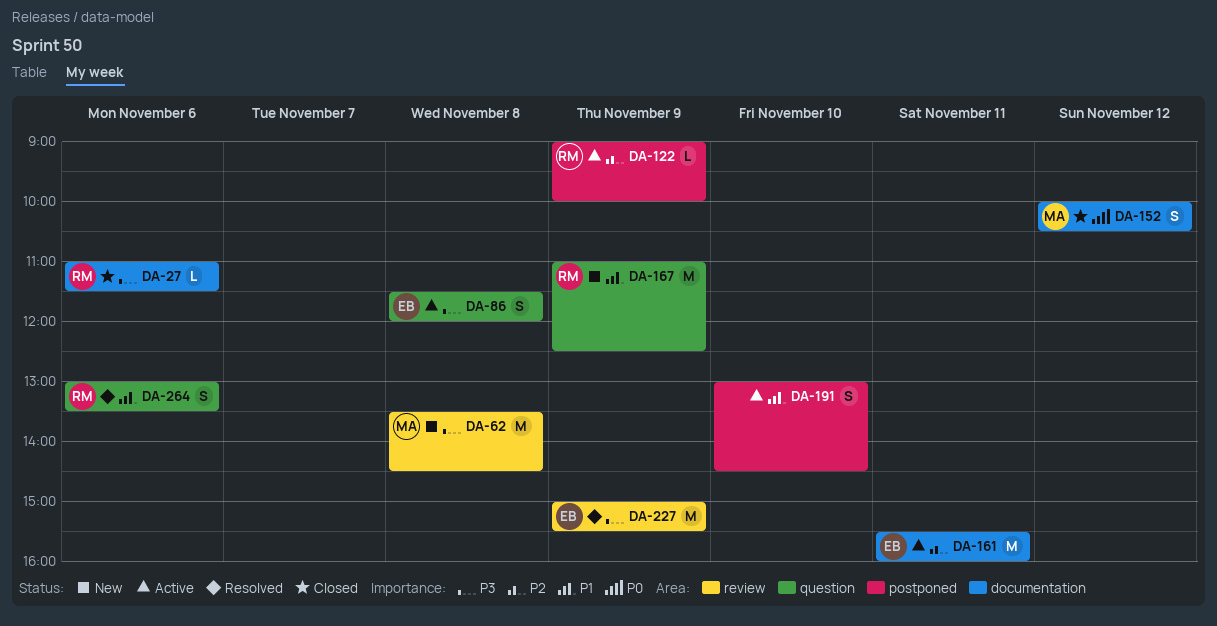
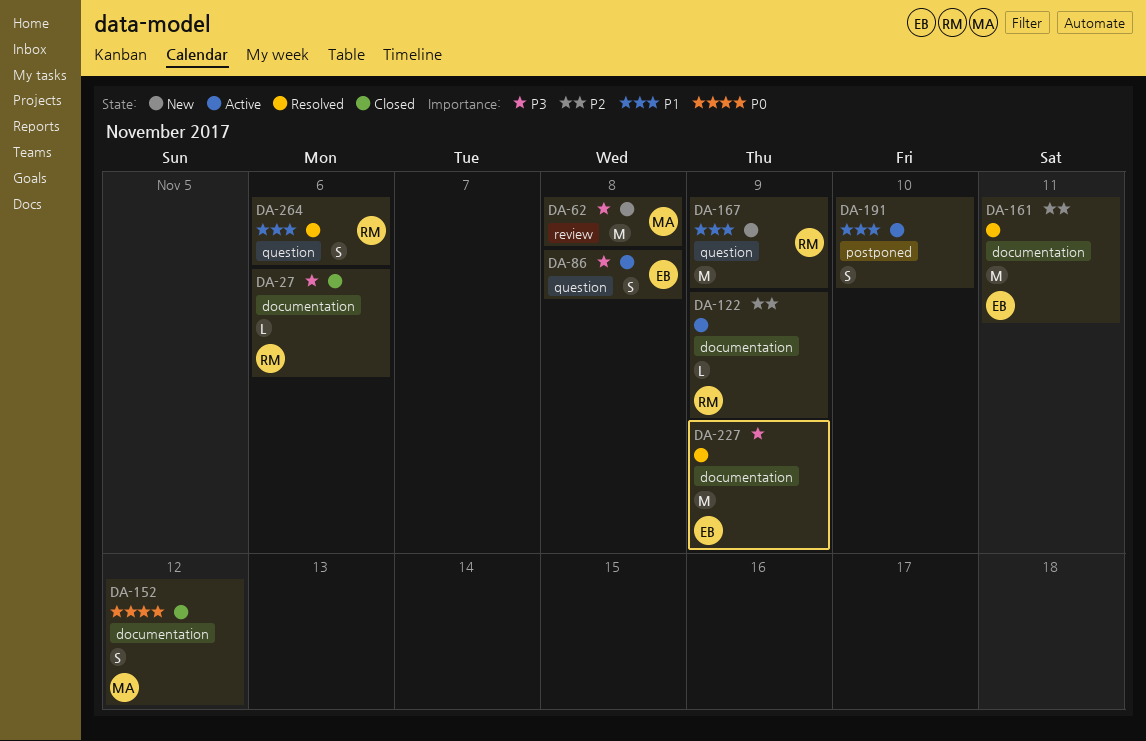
DA-122, label: postponed -> documentation
DA-161, status: Active -> Resolved
DA-227, label: review -> documentation

